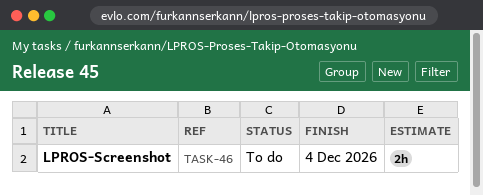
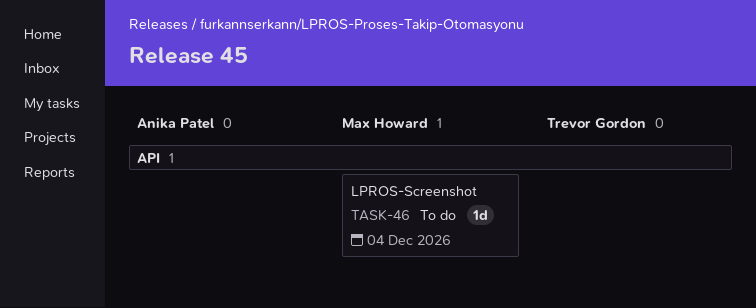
TASK-46, estimate: 2h -> 1d

